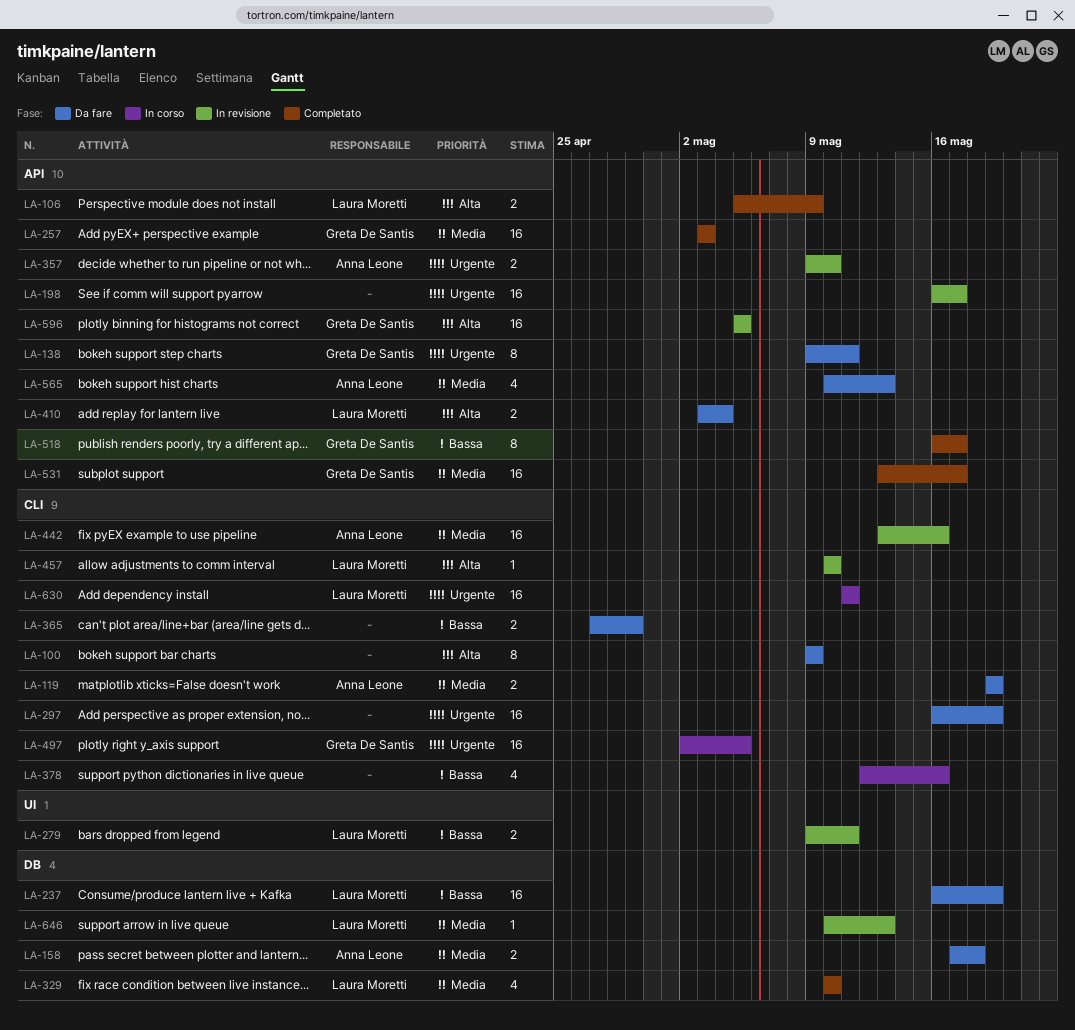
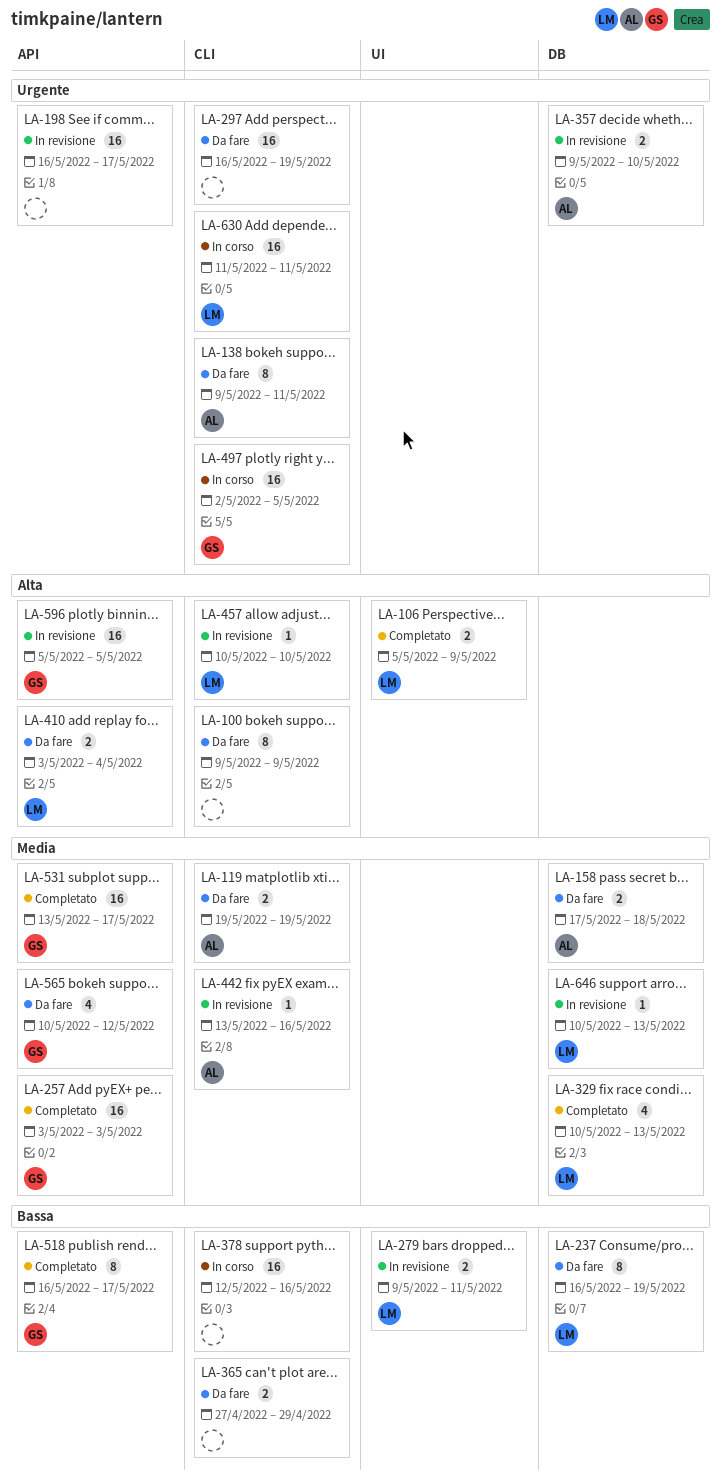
LA-106, label: API -> UI
LA-138, owner: Greta De Santis -> Anna Leone
LA-138, label: API -> CLI
LA-237, estimate: 16 -> 8
LA-329, due: May 10 -> May 13
LA-357, label: API -> DB
LA-378, estimate: 4 -> 16
LA-442, estimate: 16 -> 1
LA-565, owner: Anna Leone -> Greta De Santis
LA-565, due: May 13 -> May 12

